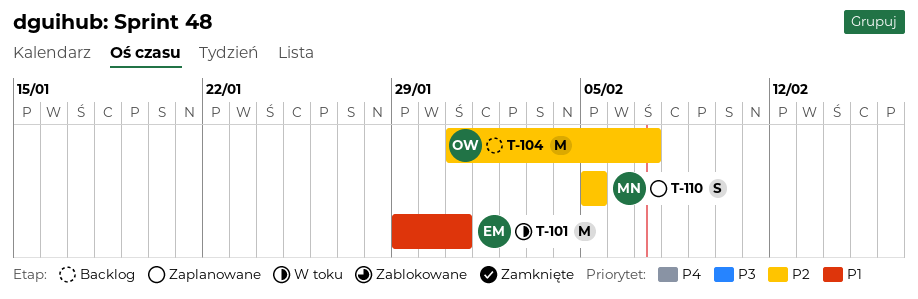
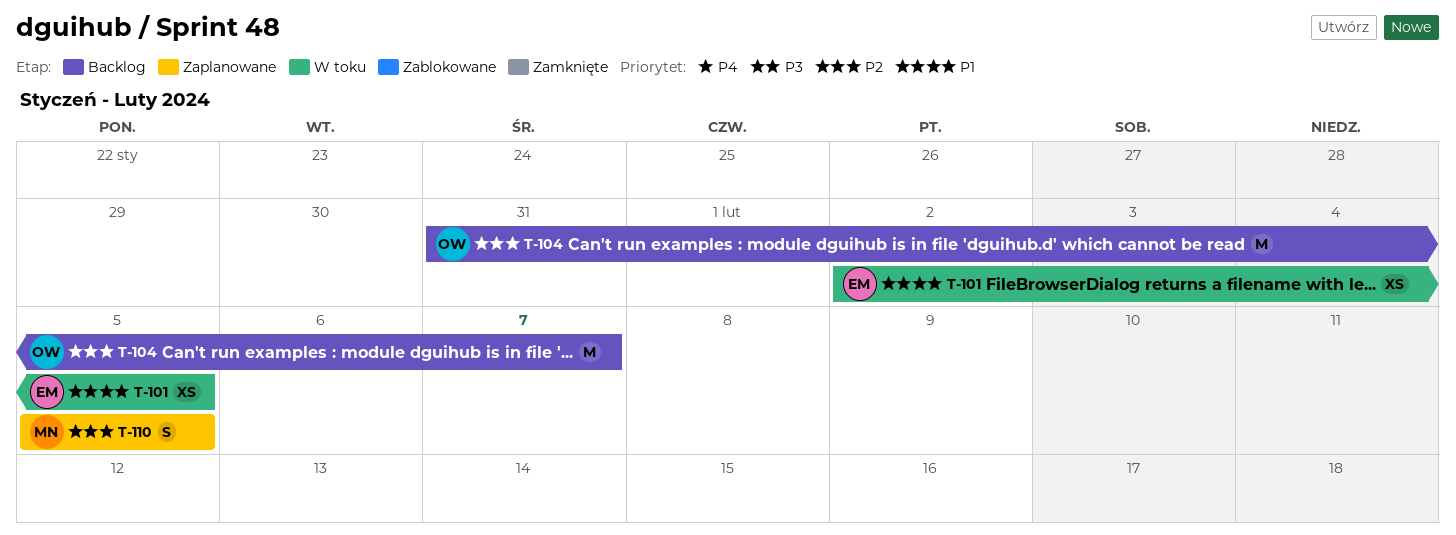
T-101, estimate: M -> XS
T-101, start: Jan 29 -> Feb 2
T-101, due: Jan 31 -> Feb 5

